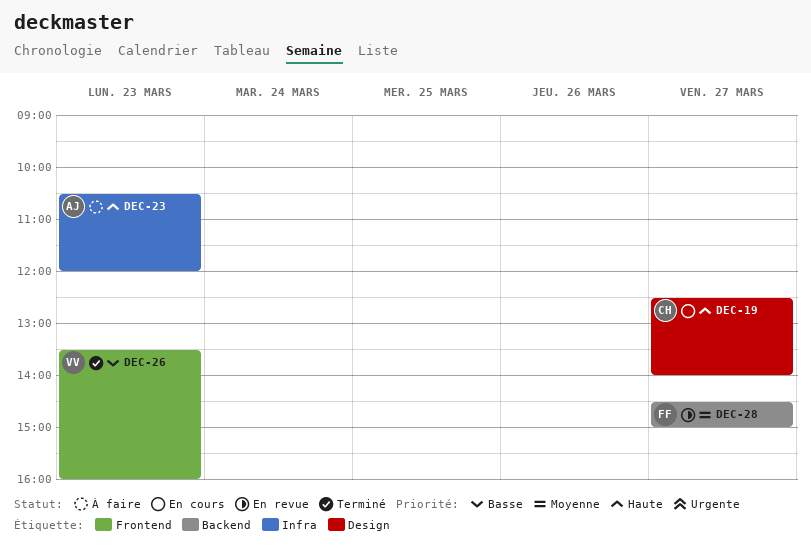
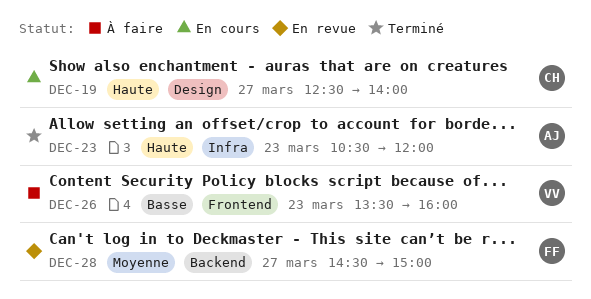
DEC-23, status: À faire -> Terminé
DEC-26, status: Terminé -> À faire

